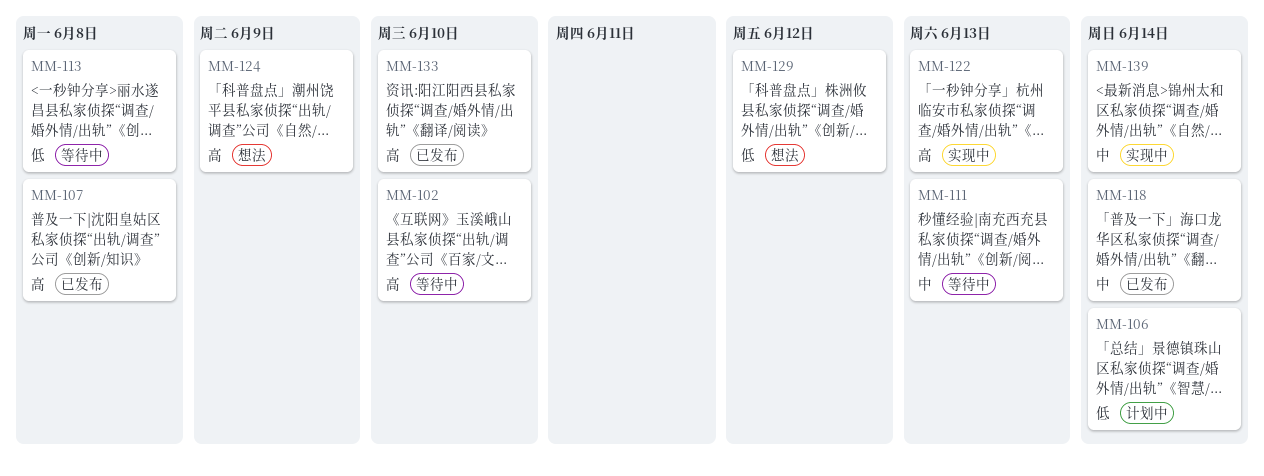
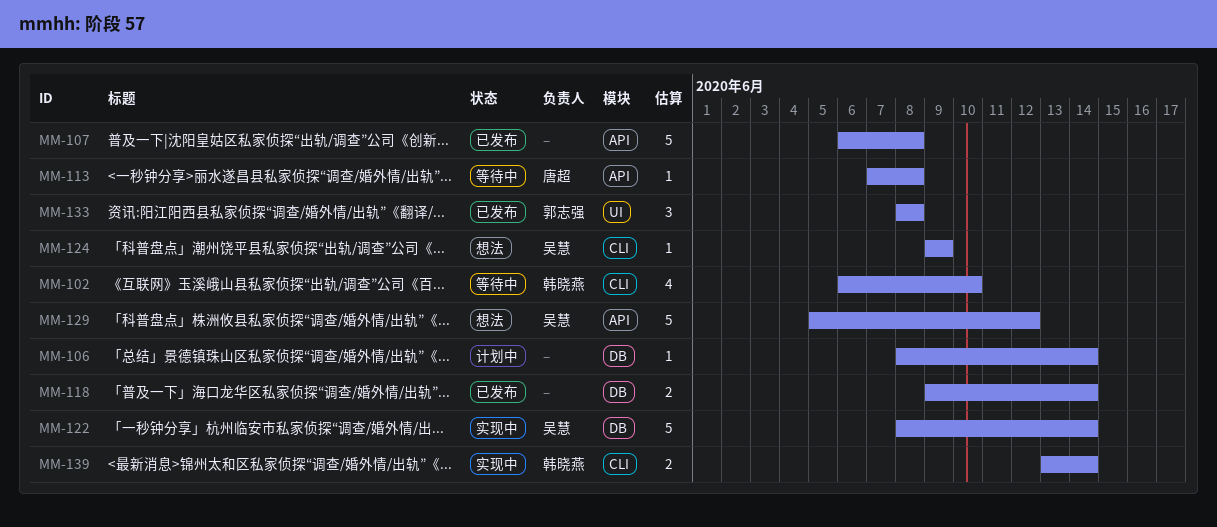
MM-111: present -> none
MM-122, due: Jun 13 -> Jun 14
MM-133, due: Jun 10 -> Jun 8

